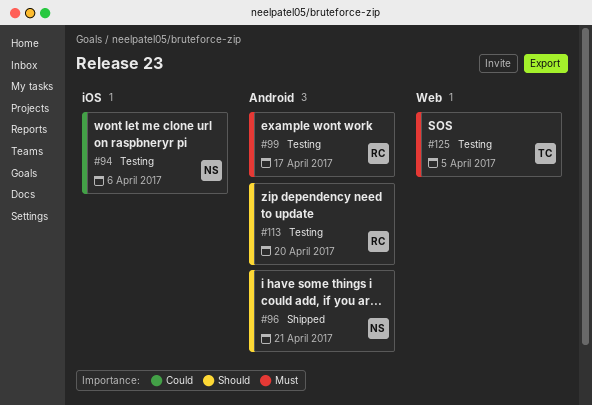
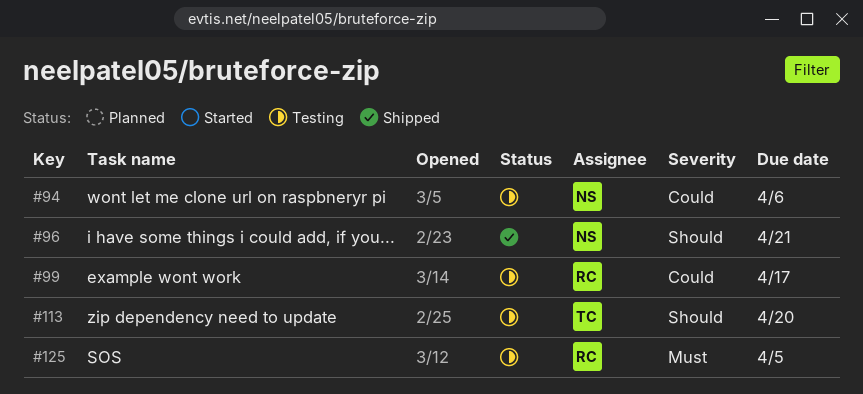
#99, priority: Must -> Could
#113, owner: RC -> TC
#125, owner: TC -> RC

